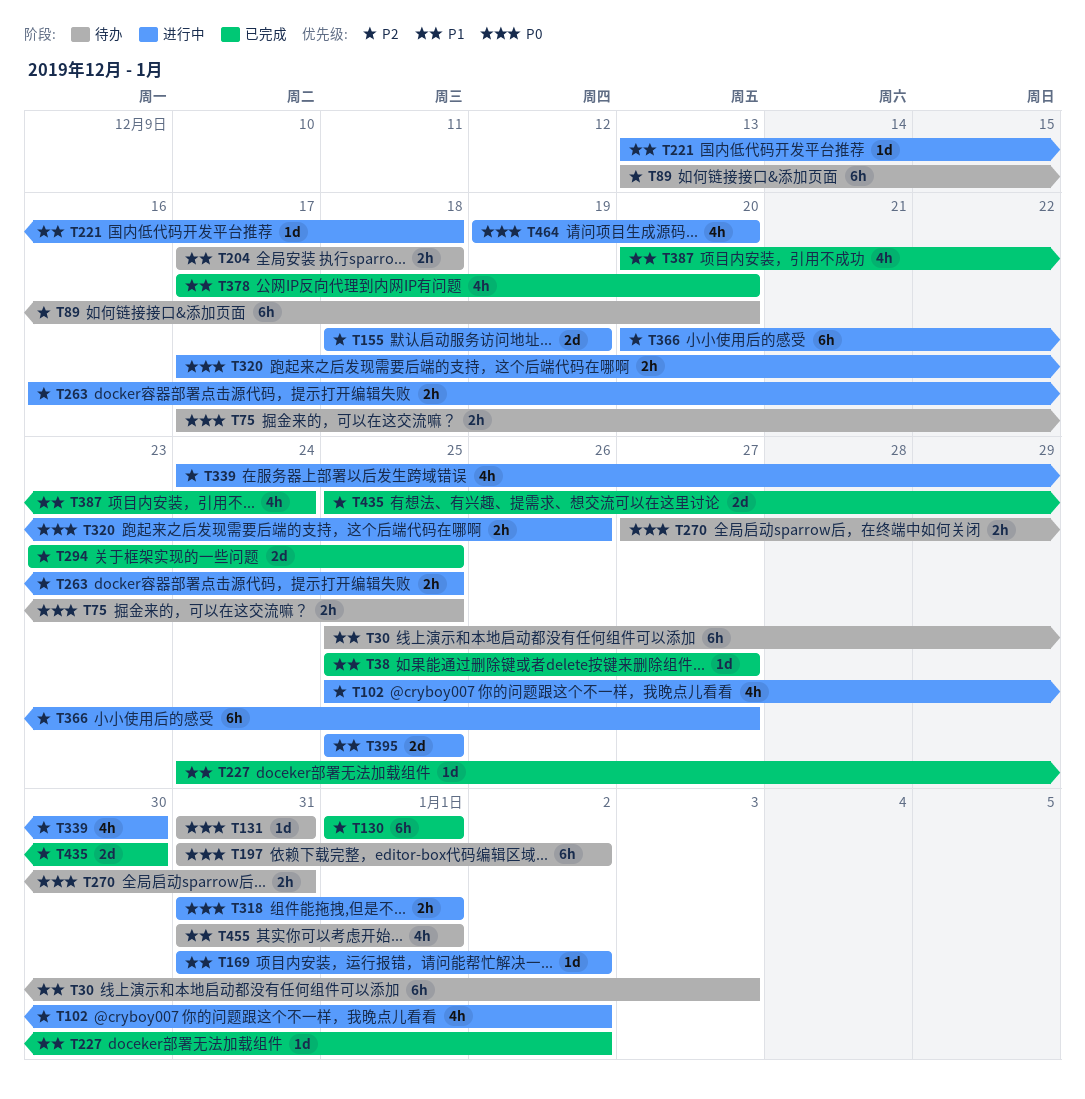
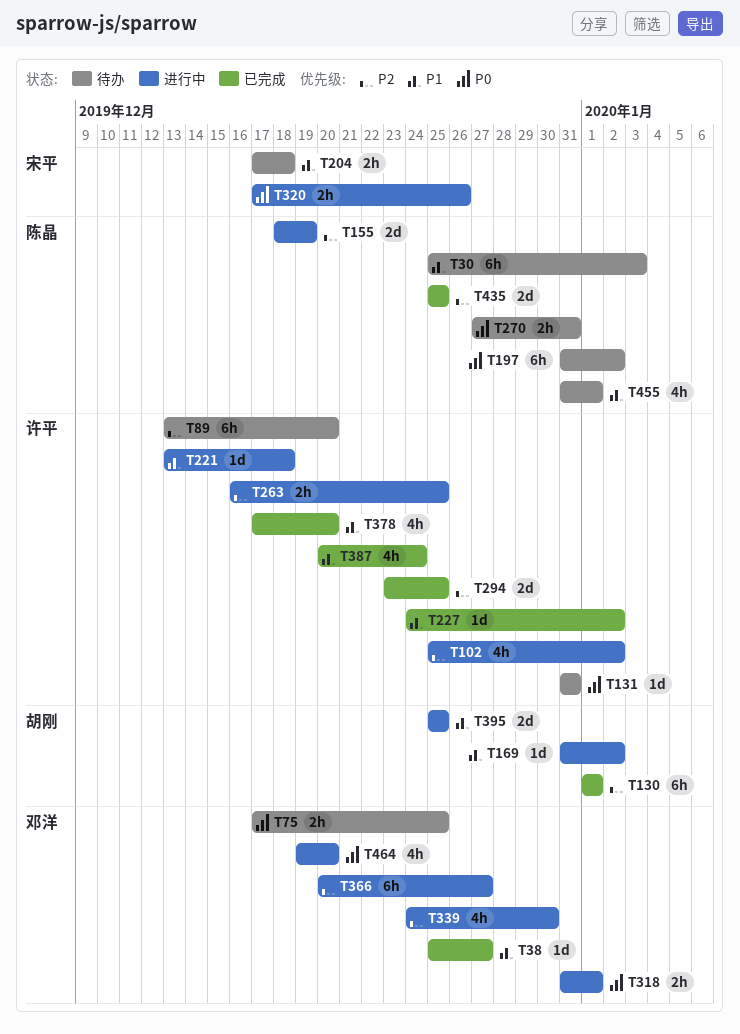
T435, due: Dec 30 -> Dec 25

